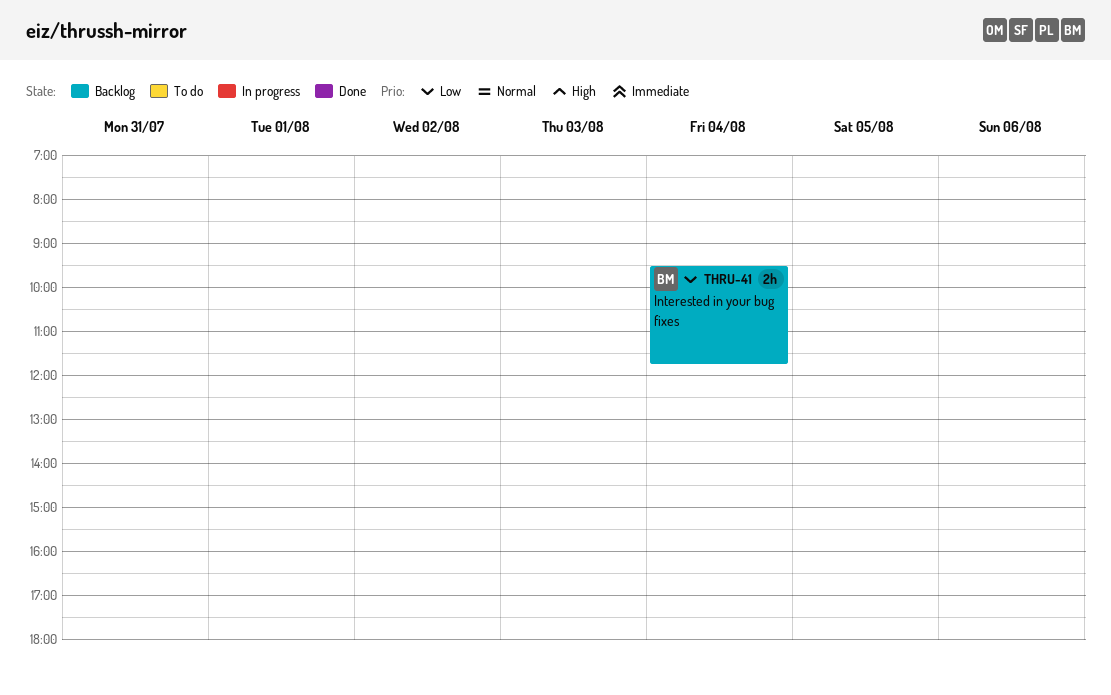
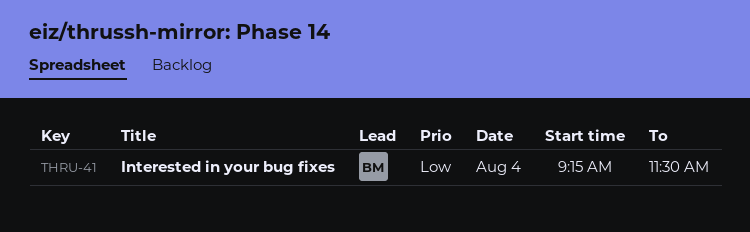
THRU-41, begins: 09:30 -> 09:15
THRU-41, ends: 11:45 -> 11:30

